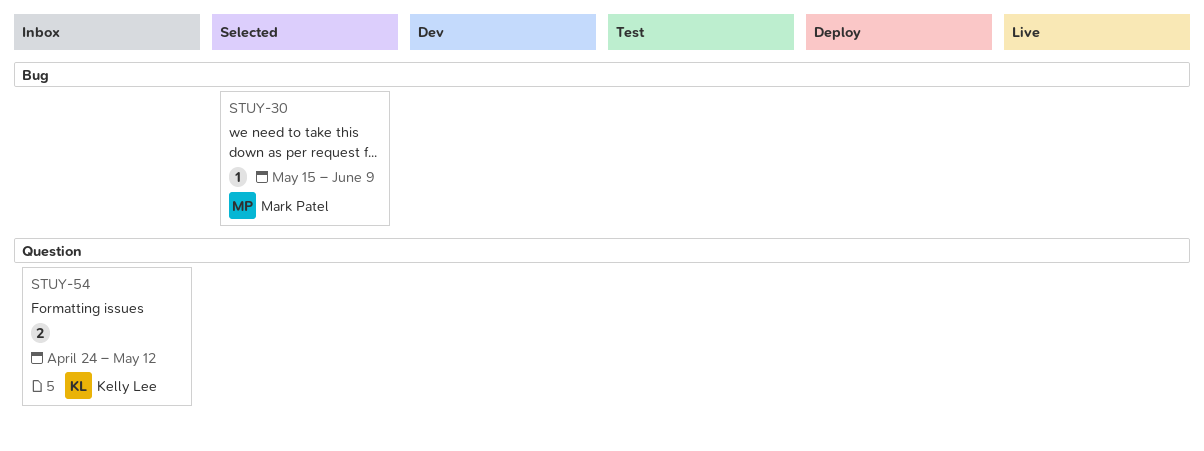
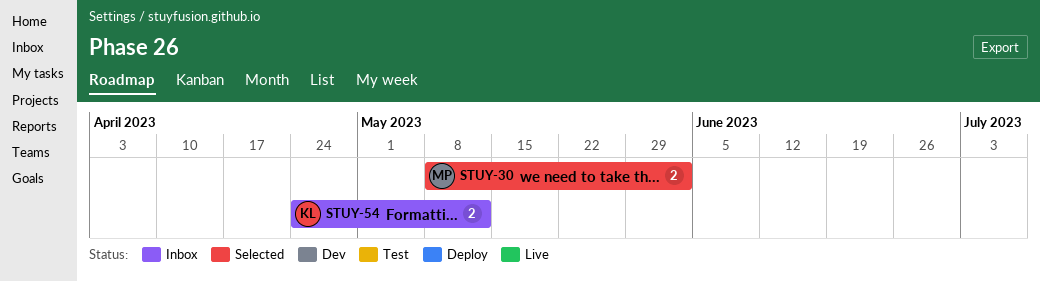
STUY-30, estimate: 1 -> 2
STUY-30, start: May 15 -> May 8
STUY-30, due: Jun 9 -> Jun 2

